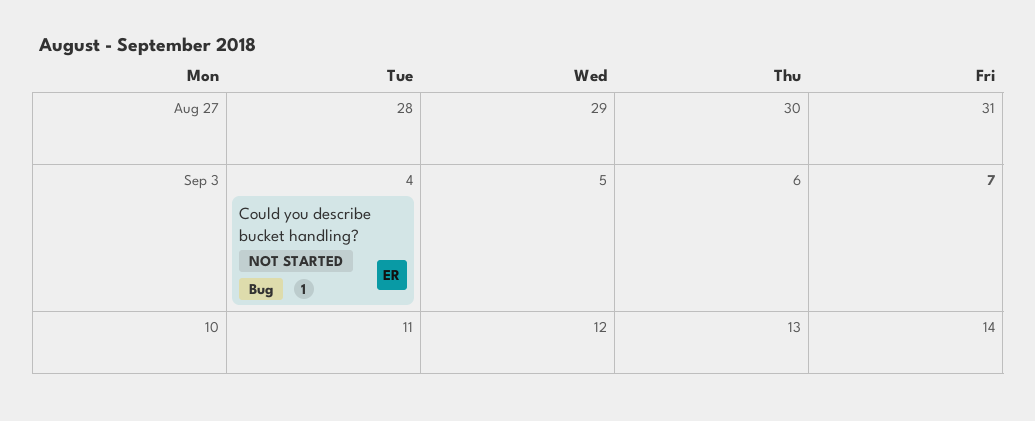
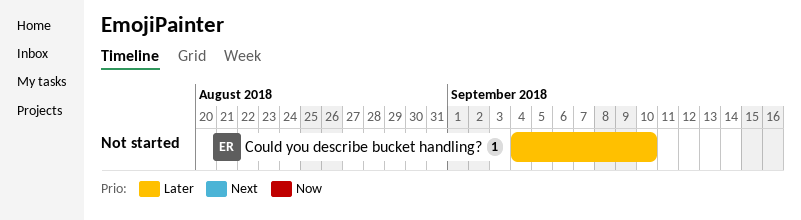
Could you describe bucket handling?, due: Sep 4 -> Sep 10

